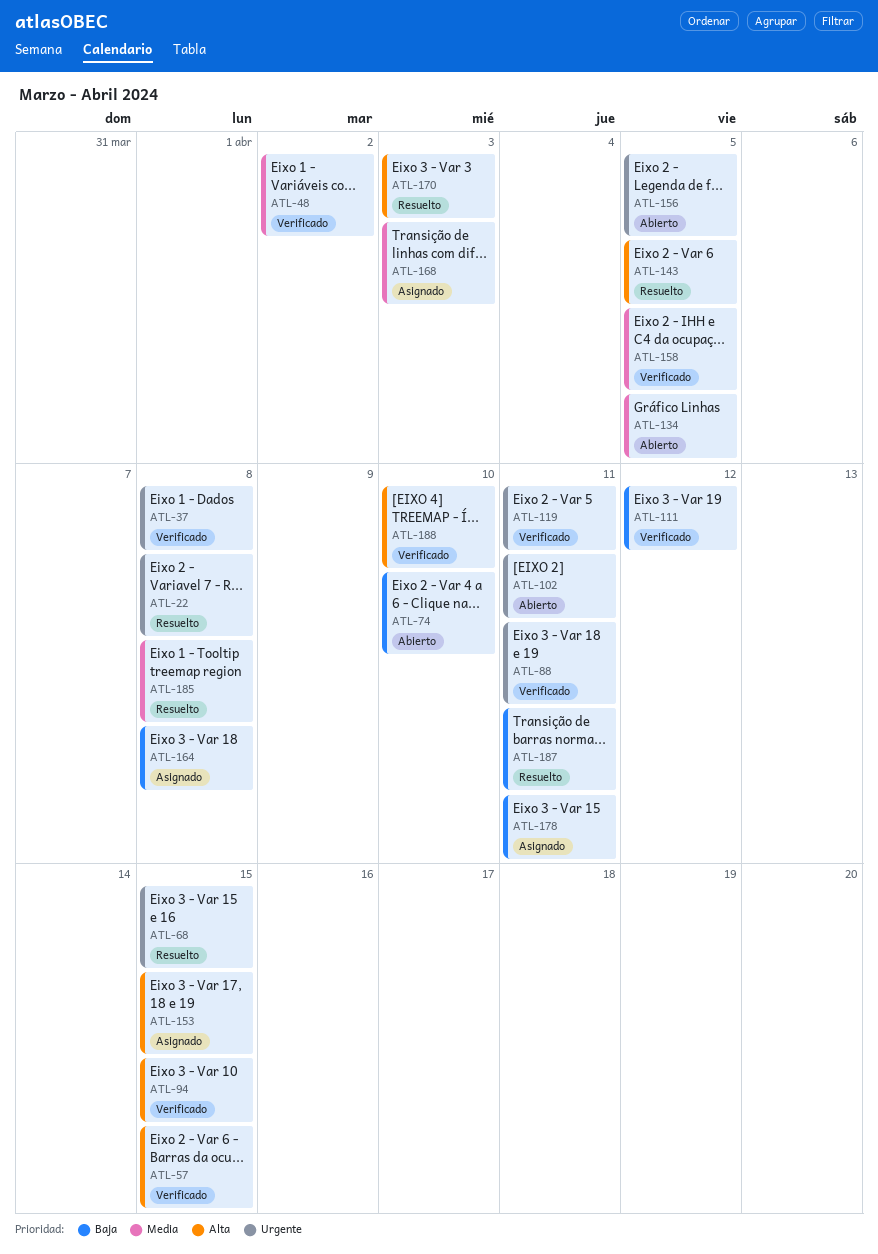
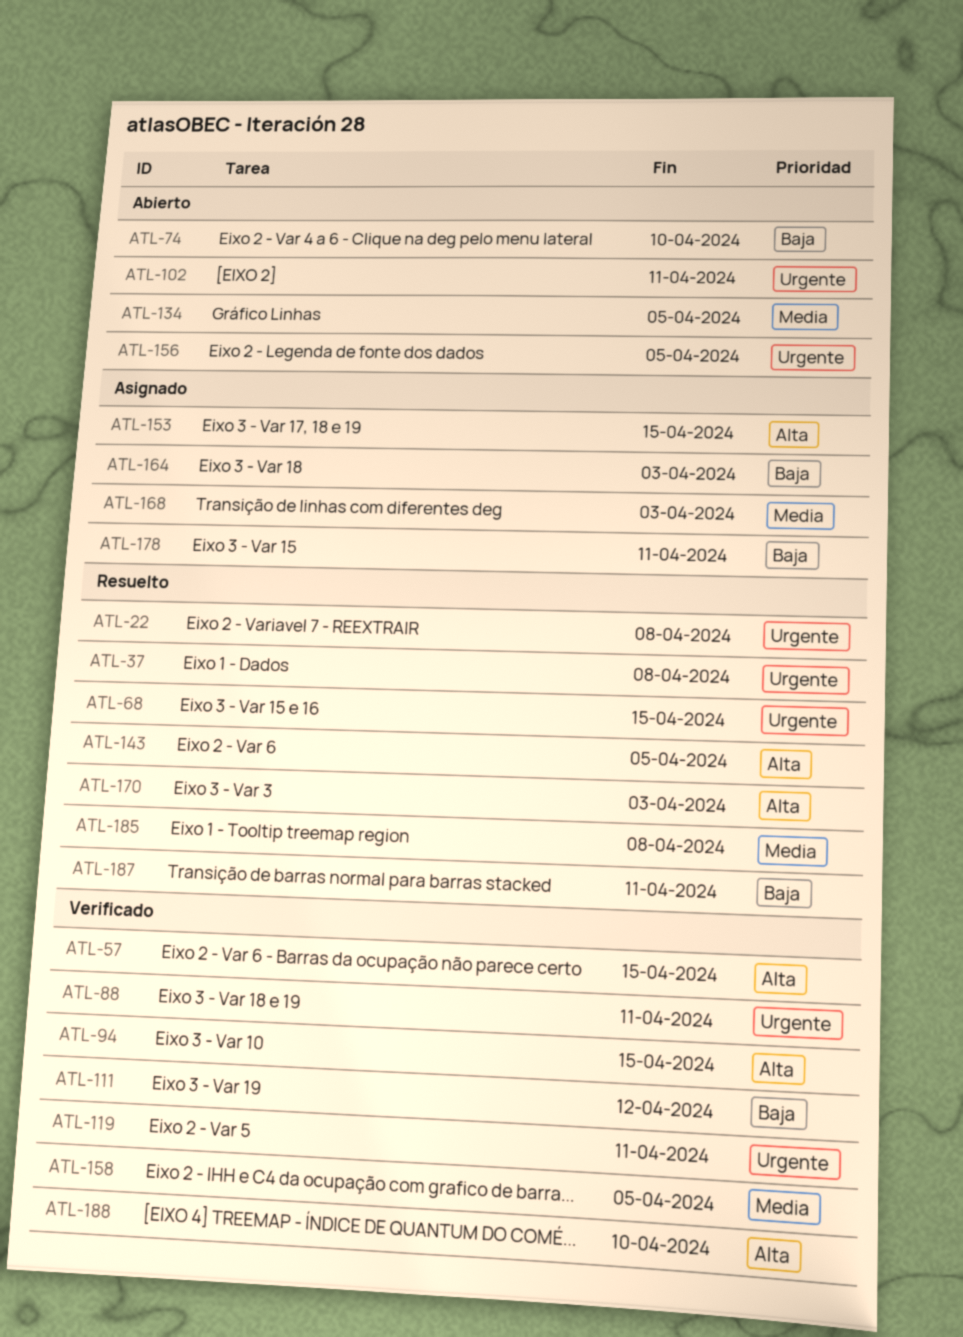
ATL-37, status: Verificado -> Resuelto
ATL-48: present -> none
ATL-164, due: Apr 8 -> Apr 3

